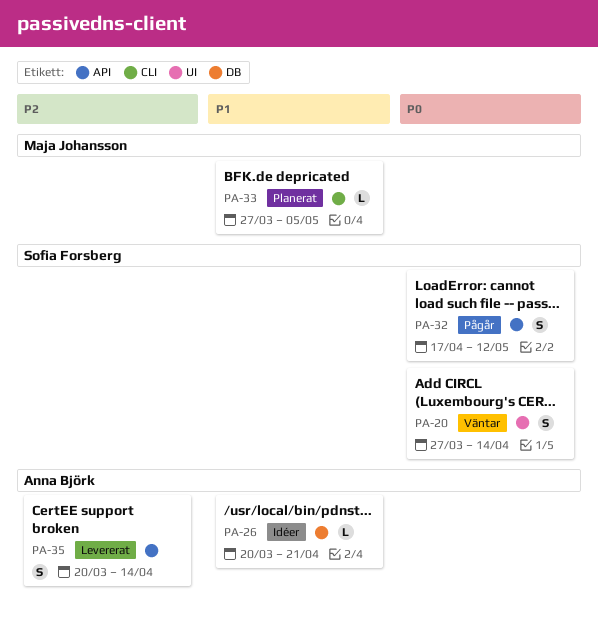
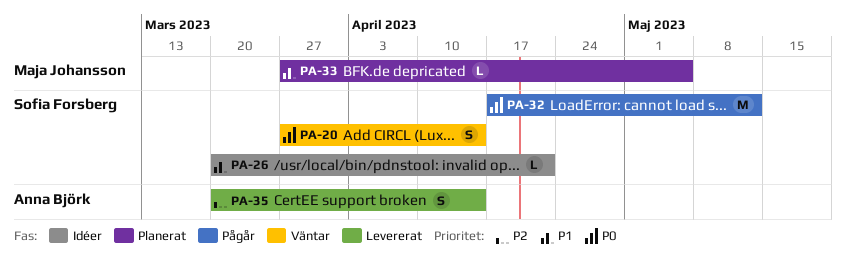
PA-26, owner: Anna Björk -> Sofia Forsberg
PA-32, estimate: S -> M

